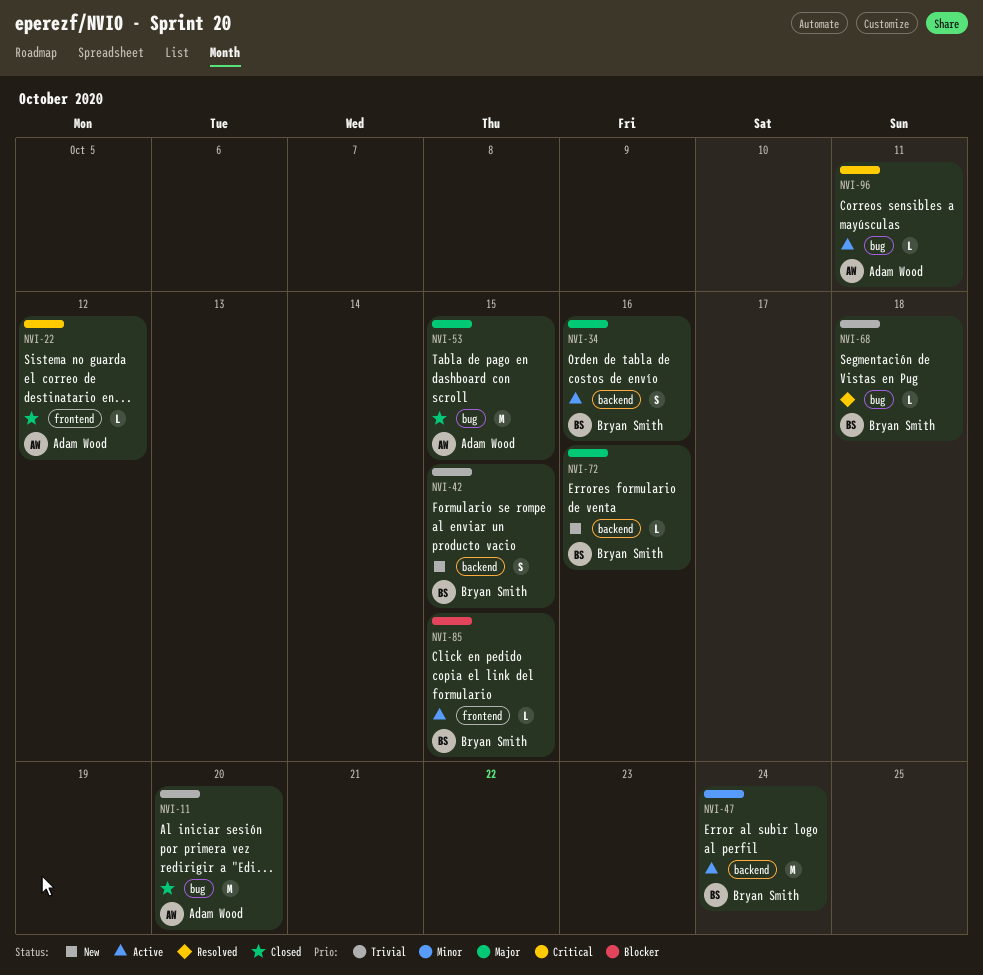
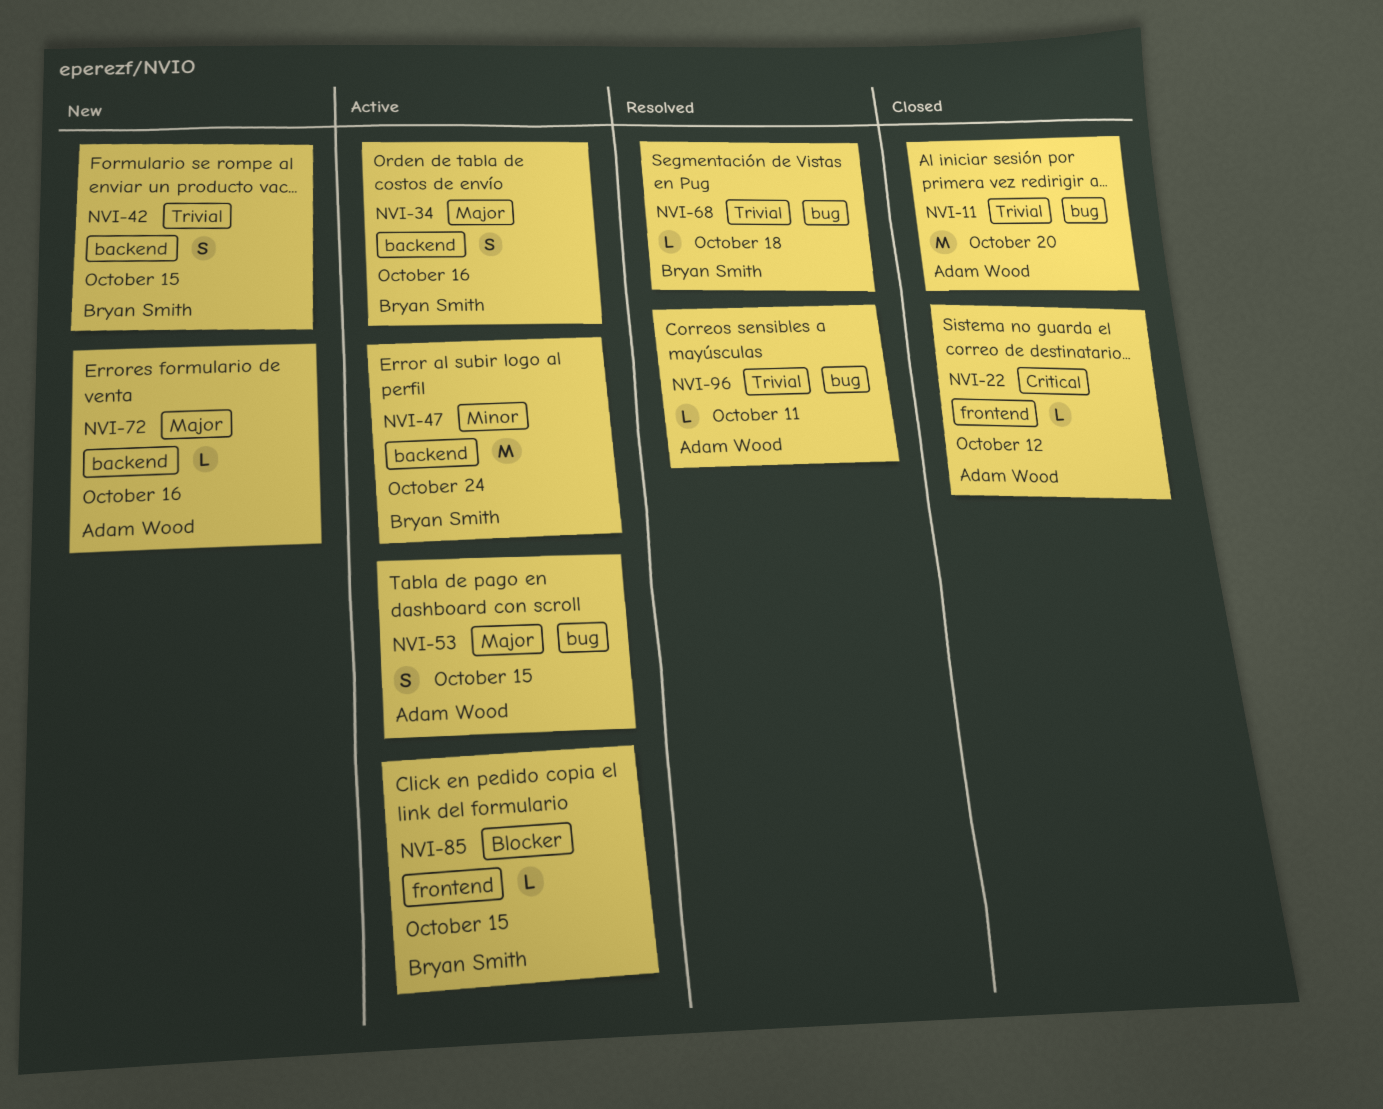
NVI-53, status: Closed -> Active
NVI-53, estimate: M -> S
NVI-72, owner: Bryan Smith -> Adam Wood
NVI-96, status: Active -> Resolved
NVI-96, priority: Critical -> Trivial

